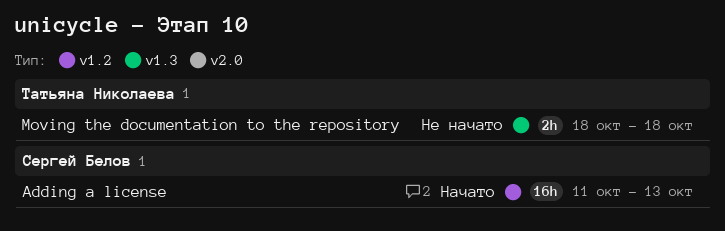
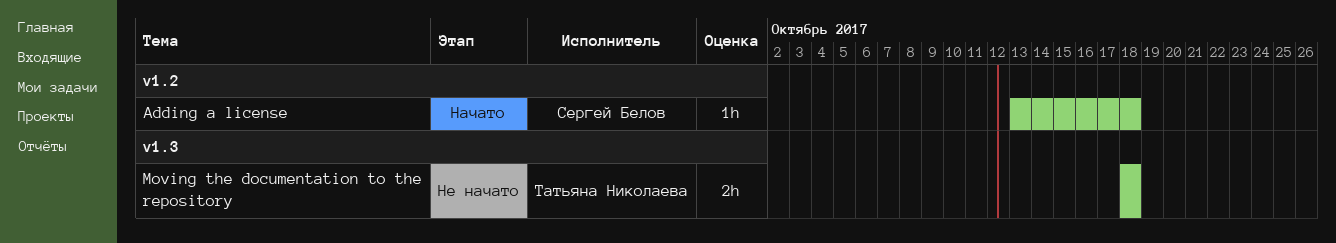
Adding a license, estimate: 16h -> 1h
Adding a license, start: Oct 11 -> Oct 13
Adding a license, due: Oct 13 -> Oct 18

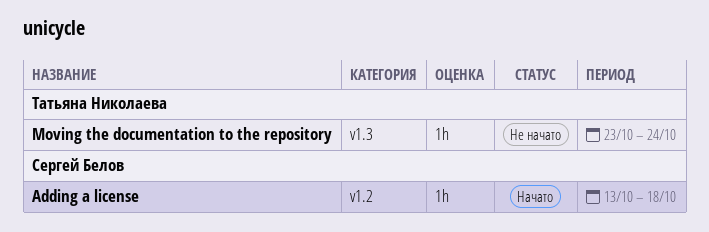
Moving the documentation to the repository, estimate: 2h -> 1h
Moving the documentation to the repository, start: Oct 18 -> Oct 23
Moving the documentation to the repository, due: Oct 18 -> Oct 24

